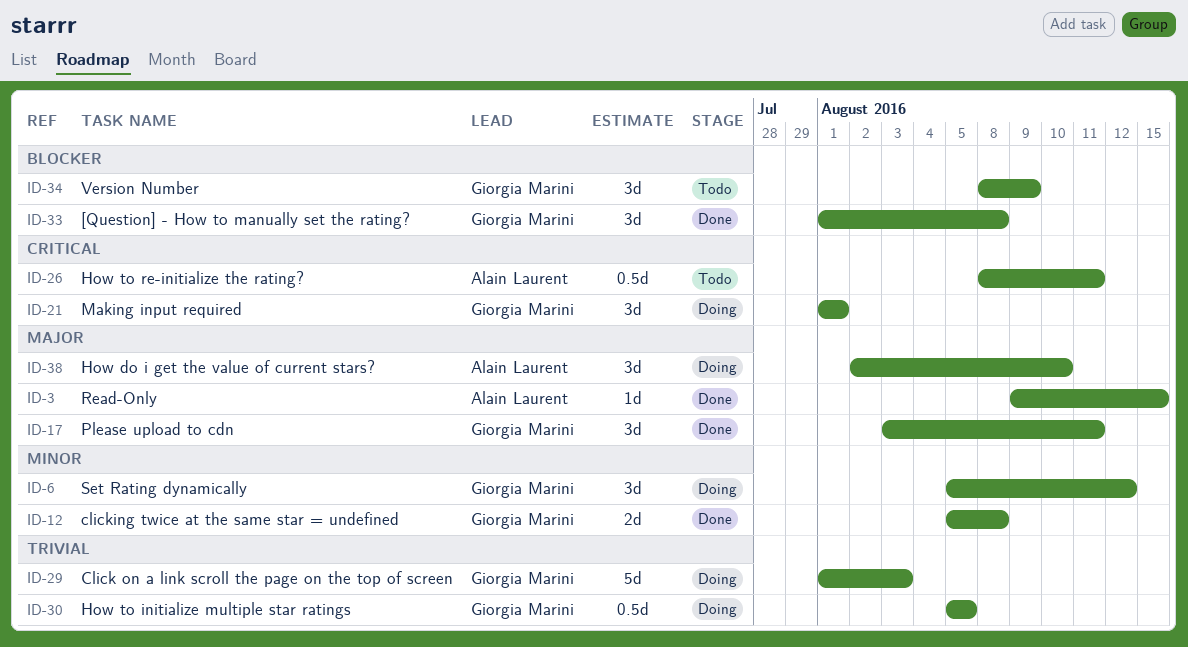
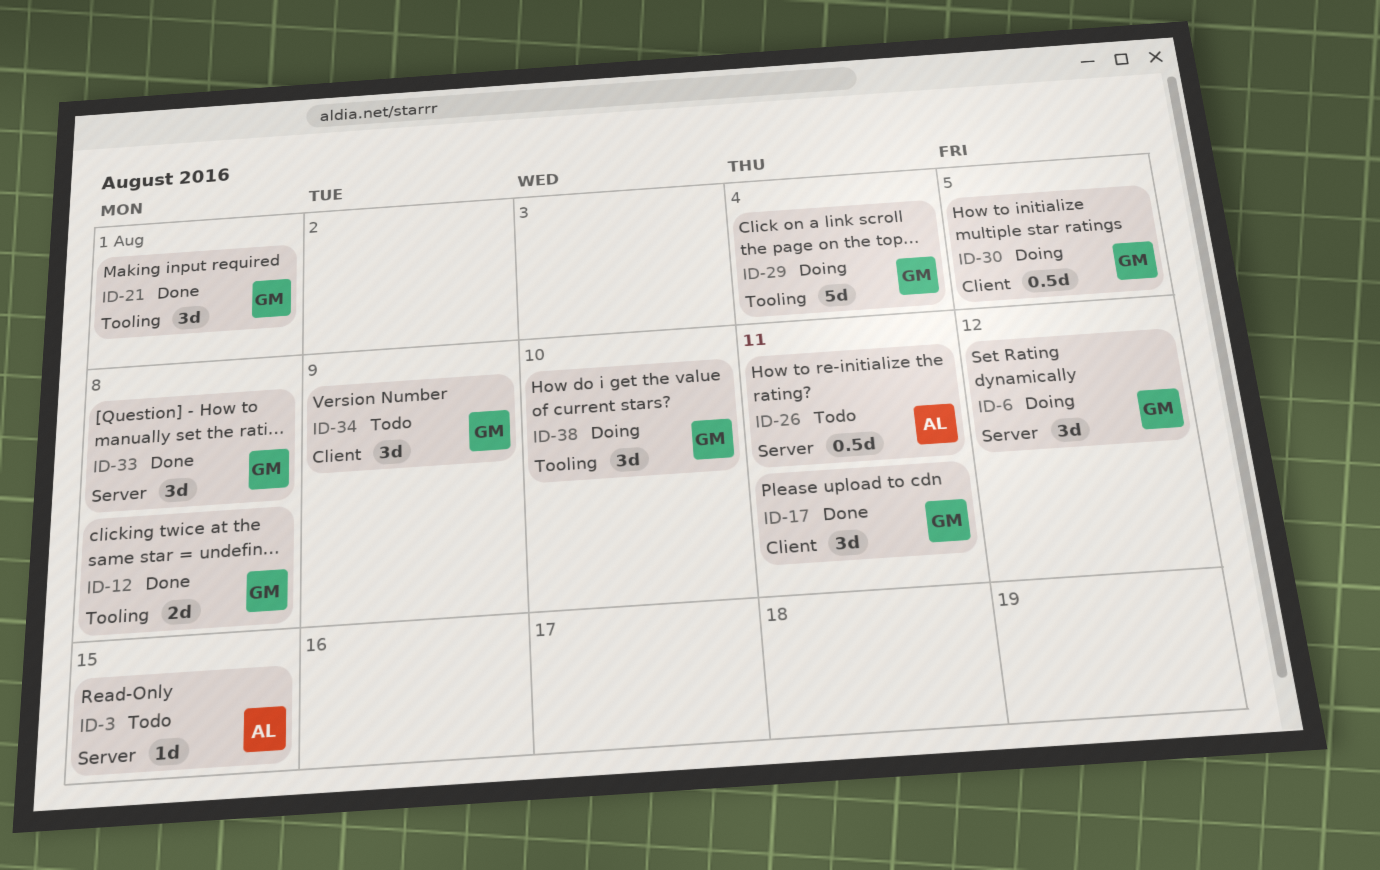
ID-3, status: Done -> Todo
ID-21, status: Doing -> Done
ID-29, due: Aug 3 -> Aug 4
ID-38, owner: Alain Laurent -> Giorgia Marini

